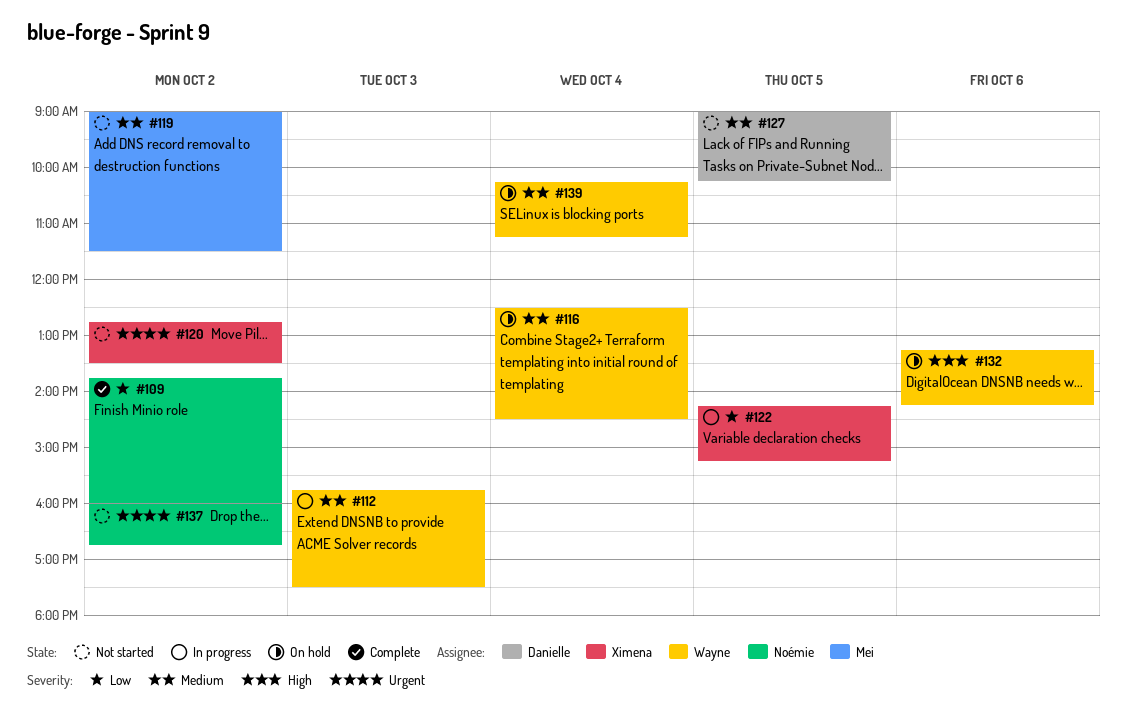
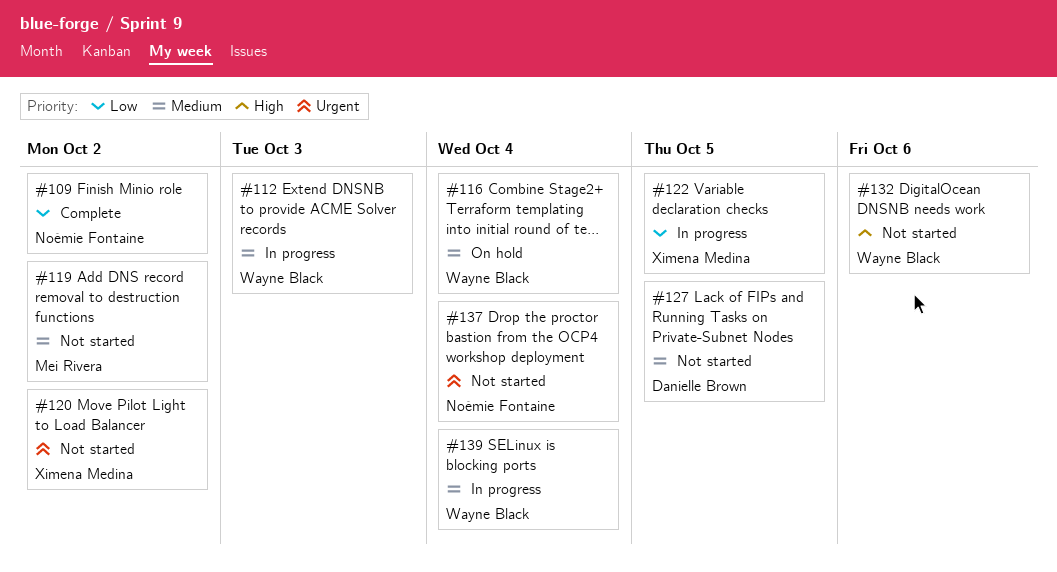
#132, status: On hold -> Not started
#137, day: Oct 2 -> Oct 4
#139, status: On hold -> In progress

